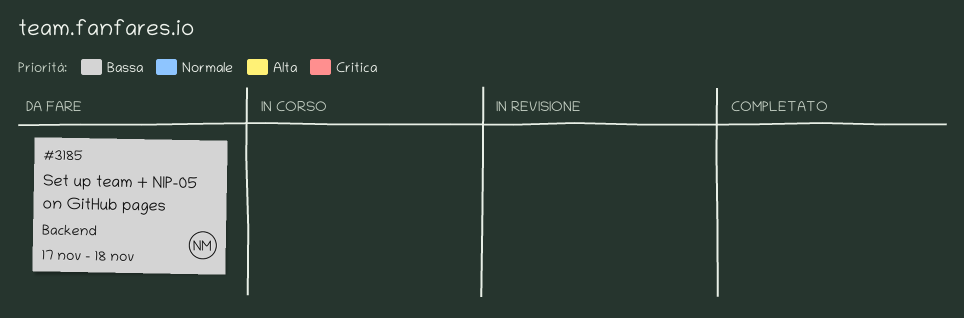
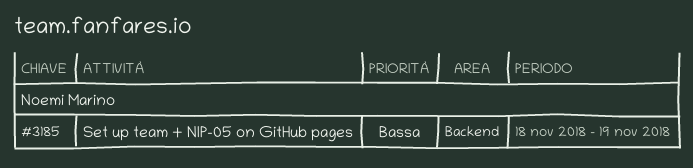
#3185, start: Nov 17 -> Nov 18
#3185, due: Nov 18 -> Nov 19

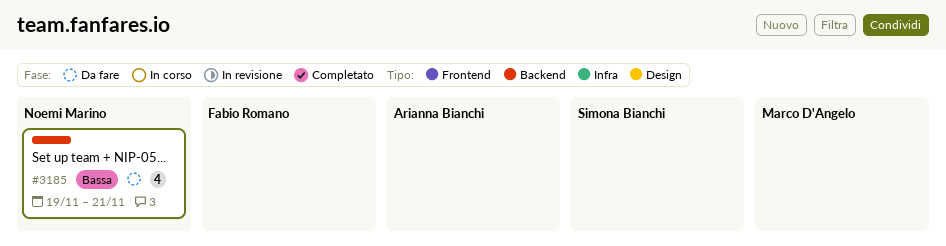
#3185, start: Nov 18 -> Nov 19
#3185, due: Nov 19 -> Nov 21

